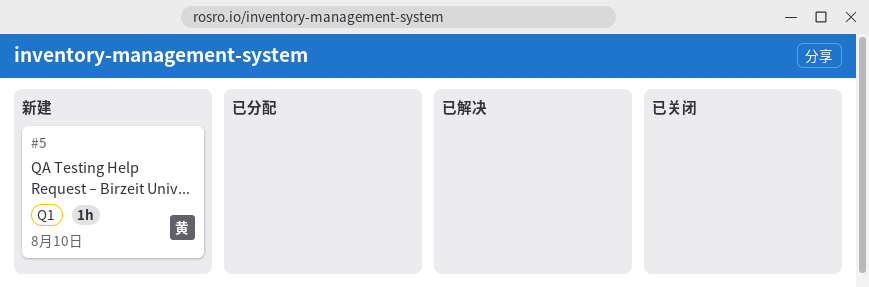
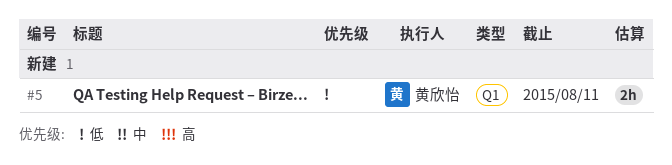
#5, estimate: 1h -> 2h
#5, due: Aug 10 -> Aug 11

